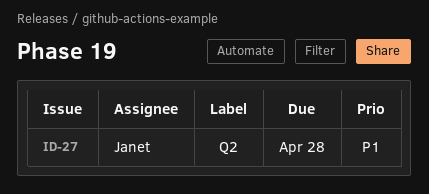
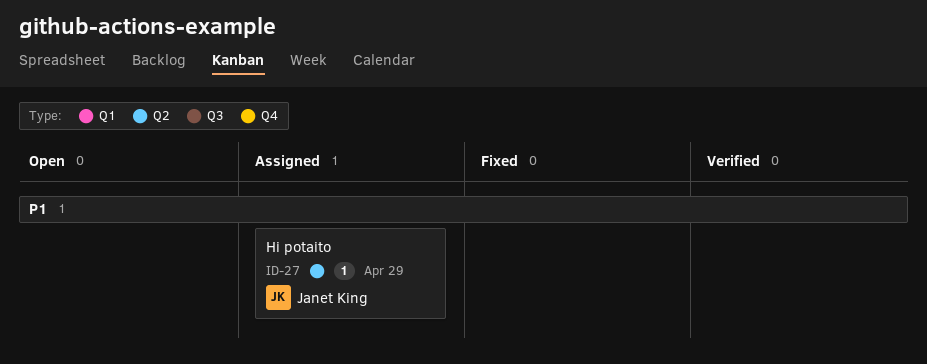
ID-27, due: Apr 28 -> Apr 29

